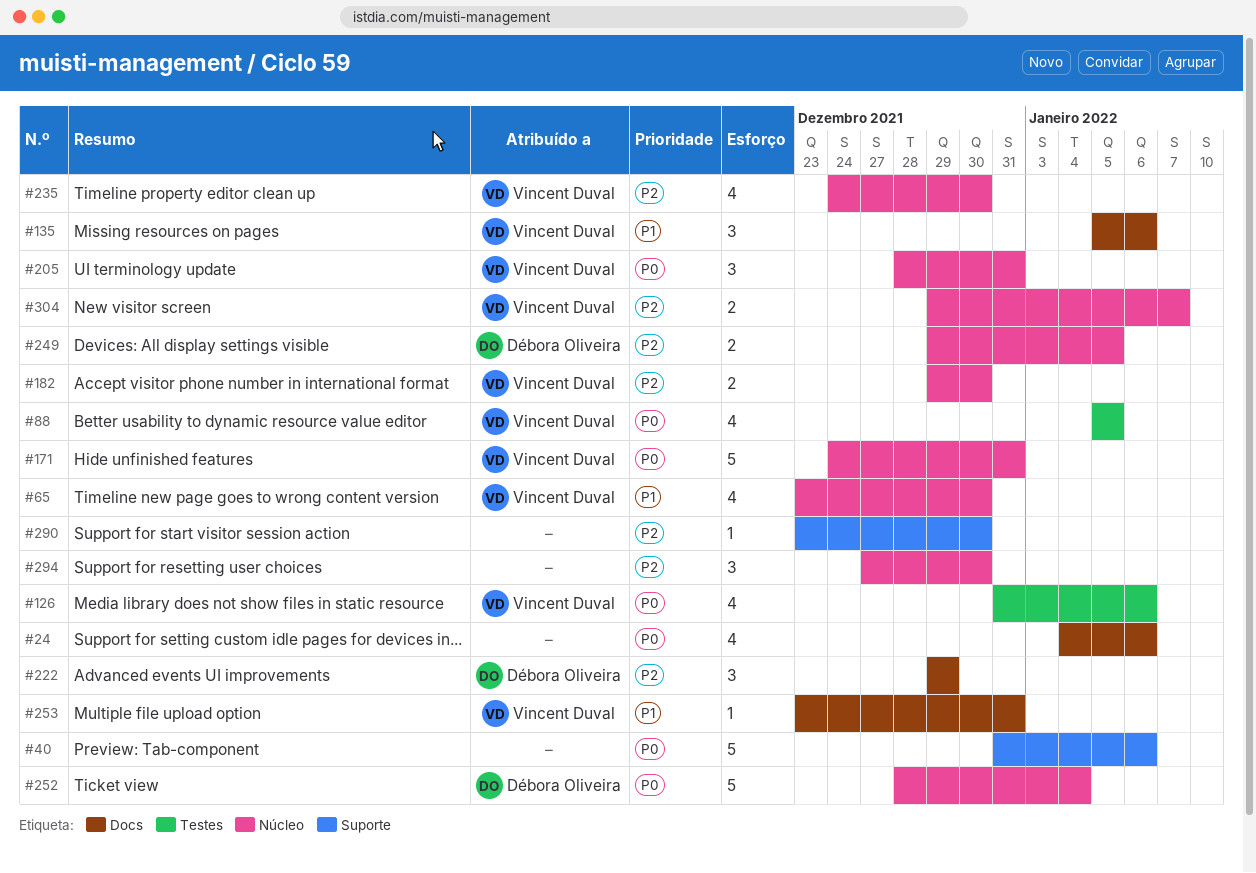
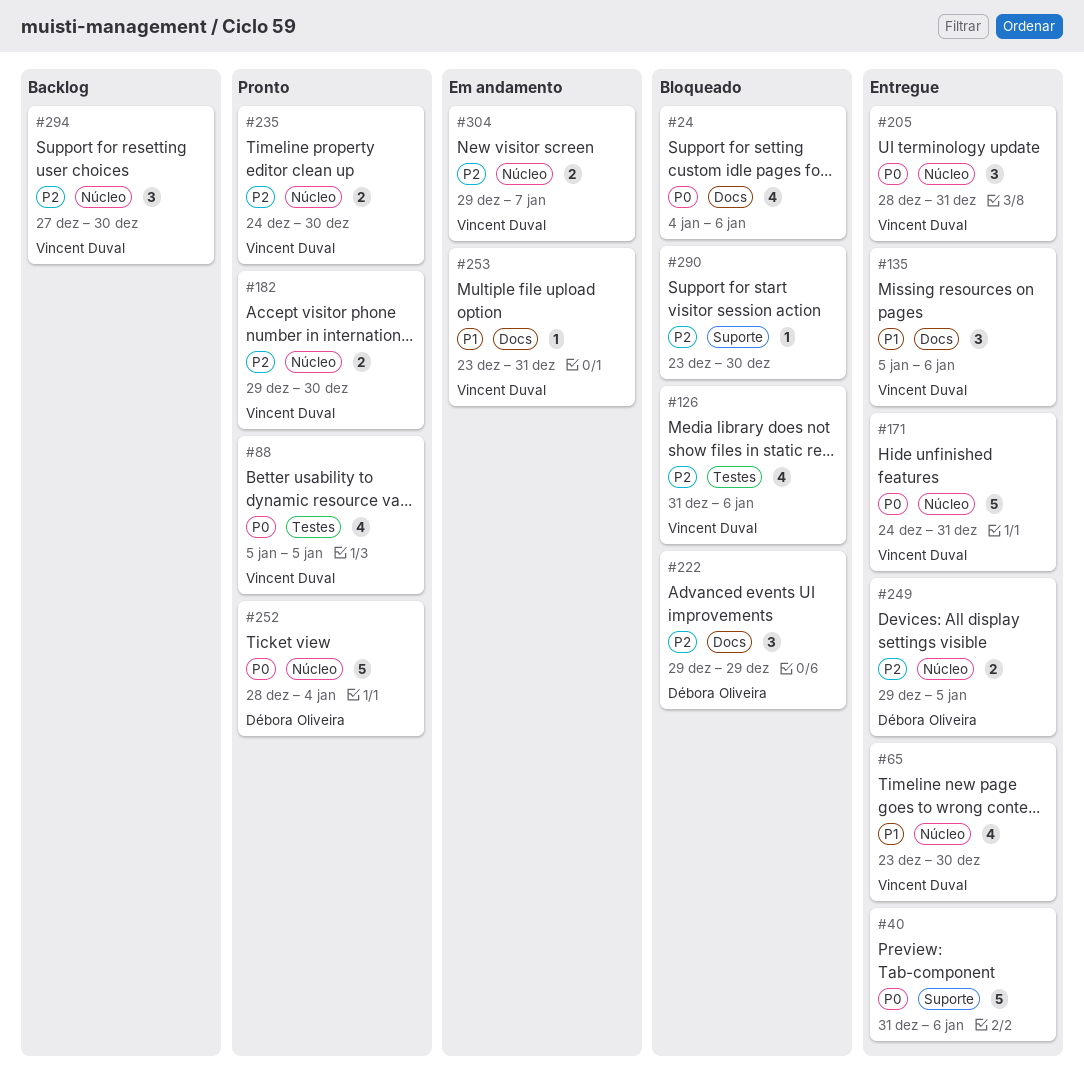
#126, priority: P0 -> P2
#235, estimate: 4 -> 2
#294, owner: none -> Vincent Duval

